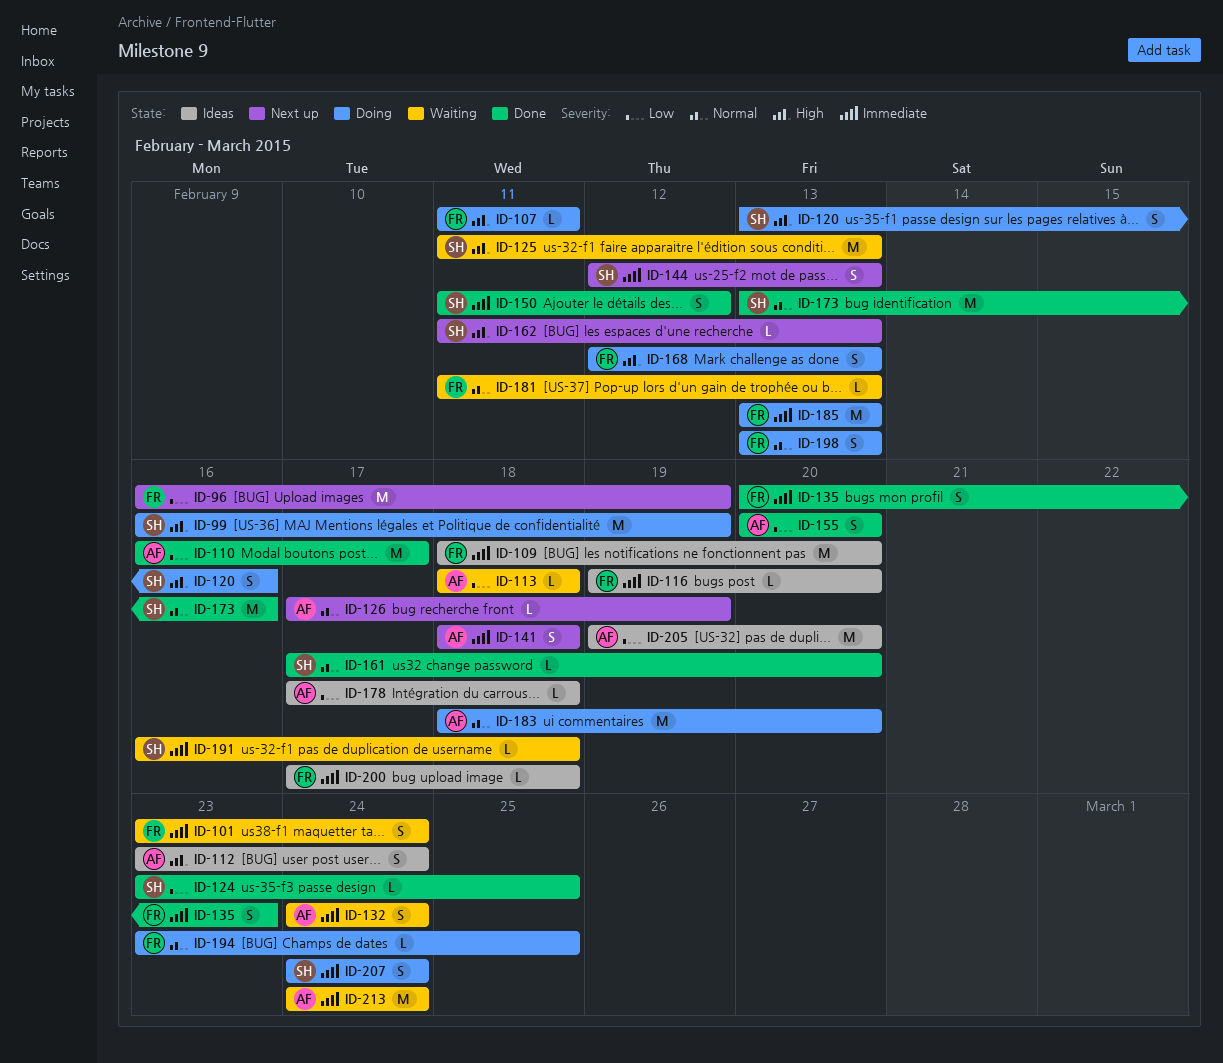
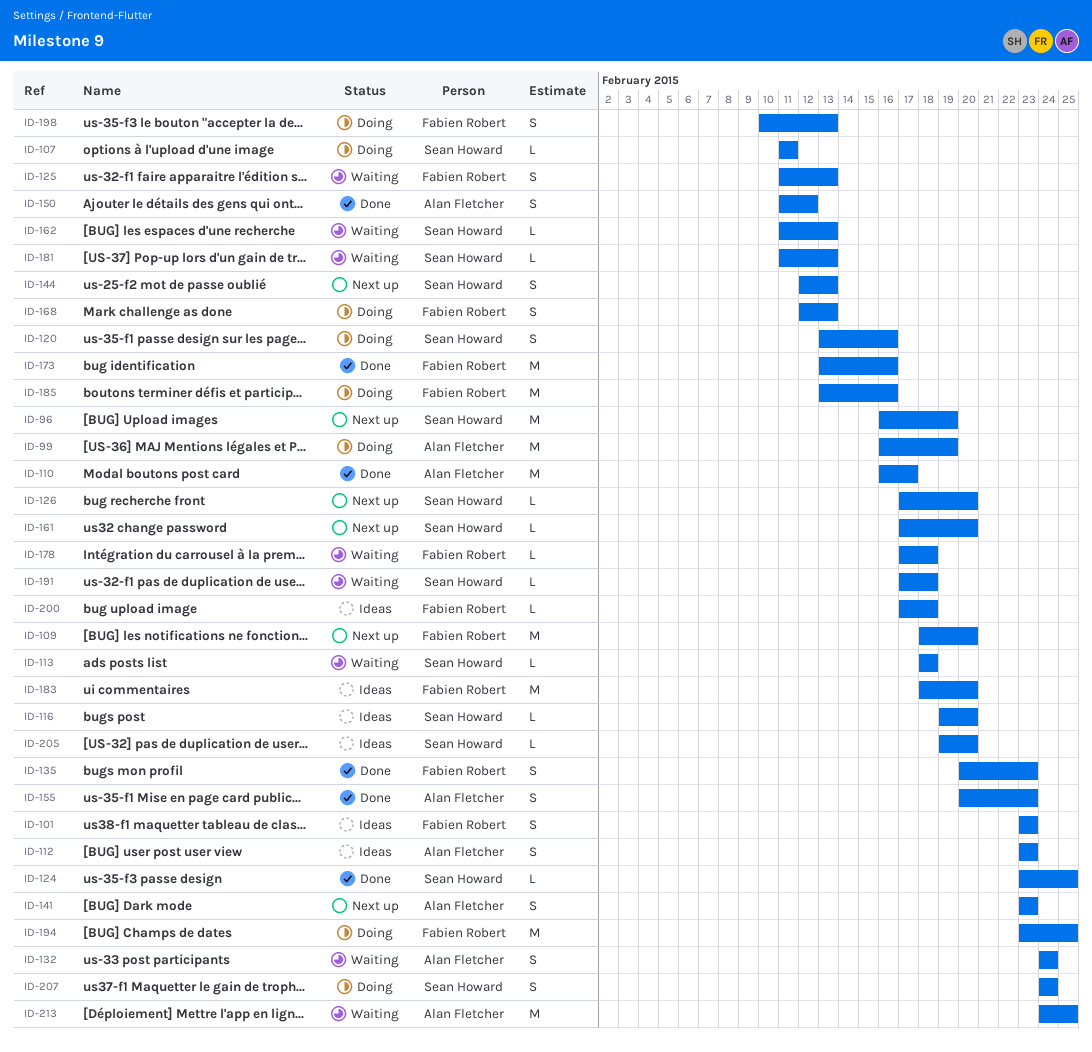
ID-96, owner: Fabien Robert -> Sean Howard
ID-99, owner: Sean Howard -> Alan Fletcher
ID-101, status: Waiting -> Ideas
ID-101, due: Feb 24 -> Feb 23
ID-107, owner: Fabien Robert -> Sean Howard
ID-109, status: Ideas -> Next up
ID-112, due: Feb 24 -> Feb 23
ID-113, owner: Alan Fletcher -> Sean Howard
ID-116, owner: Fabien Robert -> Sean Howard
ID-125, owner: Sean Howard -> Fabien Robert
ID-125, estimate: M -> S
ID-126, owner: Alan Fletcher -> Sean Howard
ID-126, due: Feb 19 -> Feb 20
ID-141, start: Feb 18 -> Feb 23
ID-141, due: Feb 18 -> Feb 23
ID-150, owner: Sean Howard -> Alan Fletcher
ID-155, due: Feb 20 -> Feb 23
ID-161, status: Done -> Next up
ID-162, status: Next up -> Waiting
ID-173, owner: Sean Howard -> Fabien Robert
ID-178, status: Ideas -> Waiting
ID-178, owner: Alan Fletcher -> Fabien Robert
ID-181, owner: Fabien Robert -> Sean Howard
ID-183, status: Doing -> Ideas
ID-183, owner: Alan Fletcher -> Fabien Robert
ID-185, due: Feb 13 -> Feb 16
ID-191, start: Feb 16 -> Feb 17
ID-194, estimate: L -> M
ID-198, start: Feb 13 -> Feb 10
ID-205, owner: Alan Fletcher -> Sean Howard
ID-205, estimate: M -> L
ID-213, due: Feb 24 -> Feb 25

